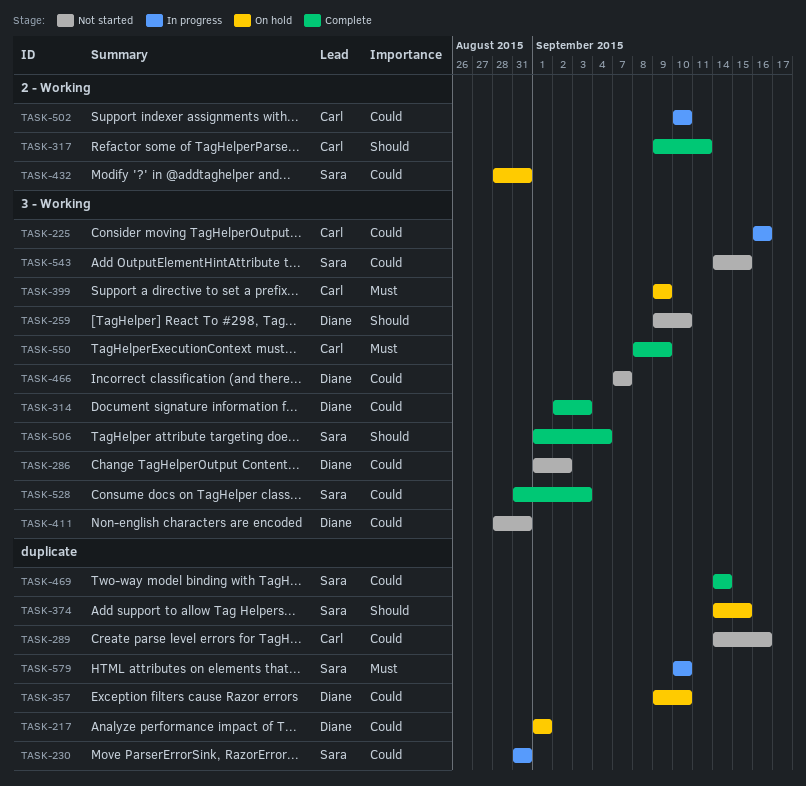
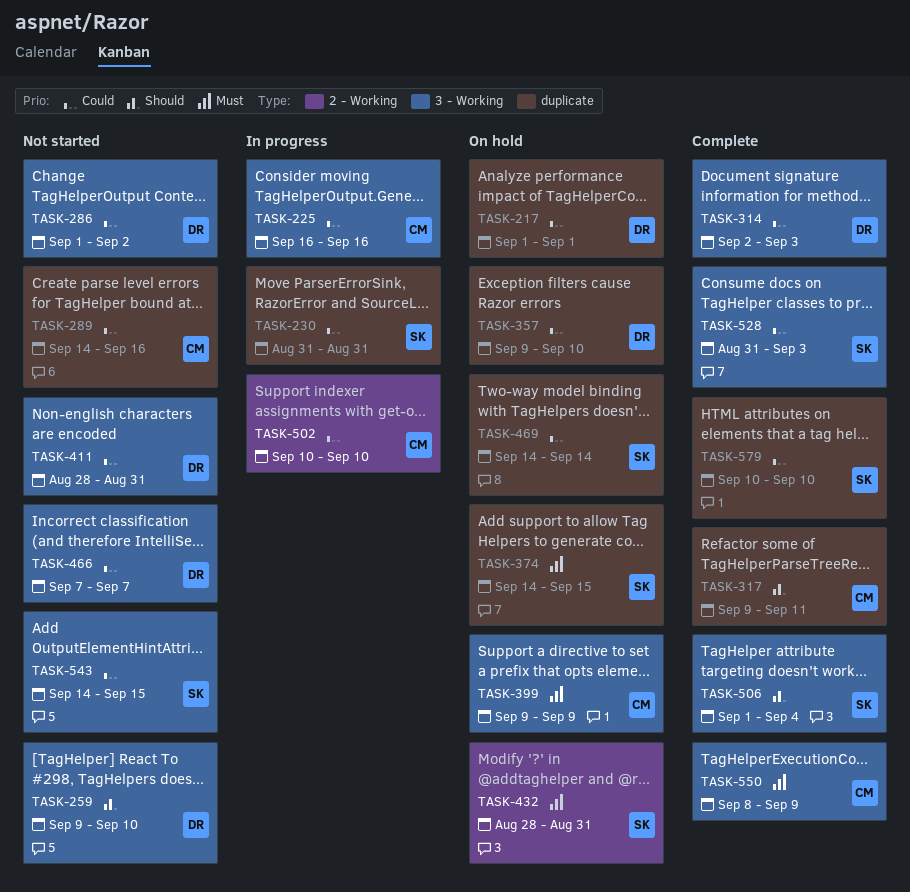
TASK-317, label: 2 - Working -> duplicate
TASK-374, priority: Should -> Must
TASK-432, priority: Could -> Must
TASK-469, status: Complete -> On hold
TASK-579, status: In progress -> Complete
TASK-579, priority: Must -> Could

